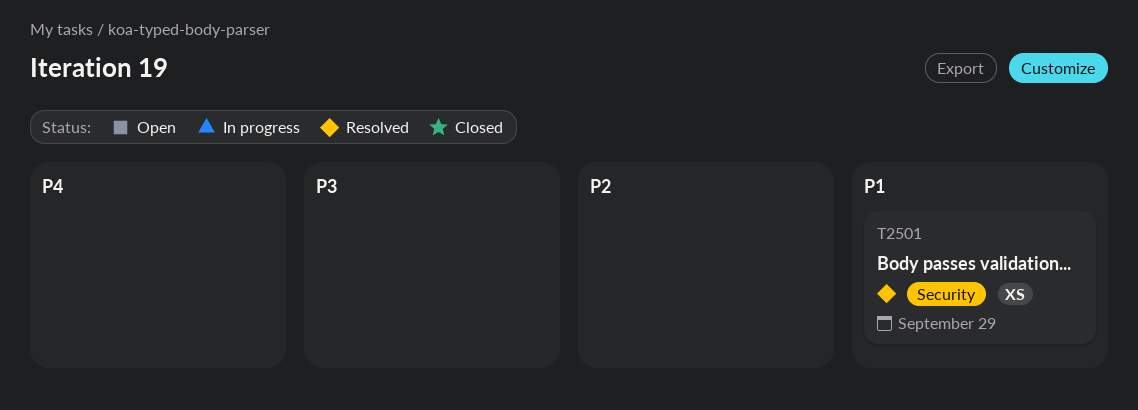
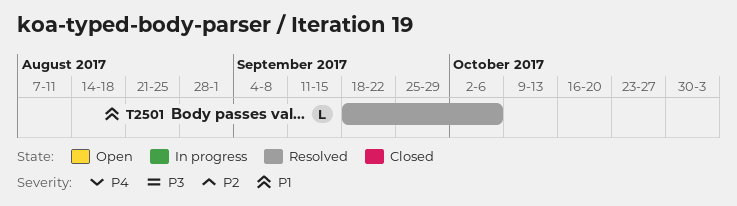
T2501, estimate: XS -> L
T2501, due: Sep 29 -> Oct 6

